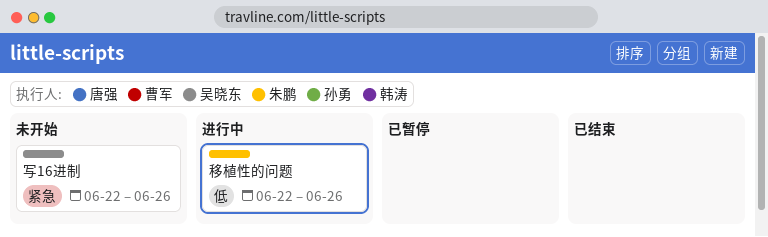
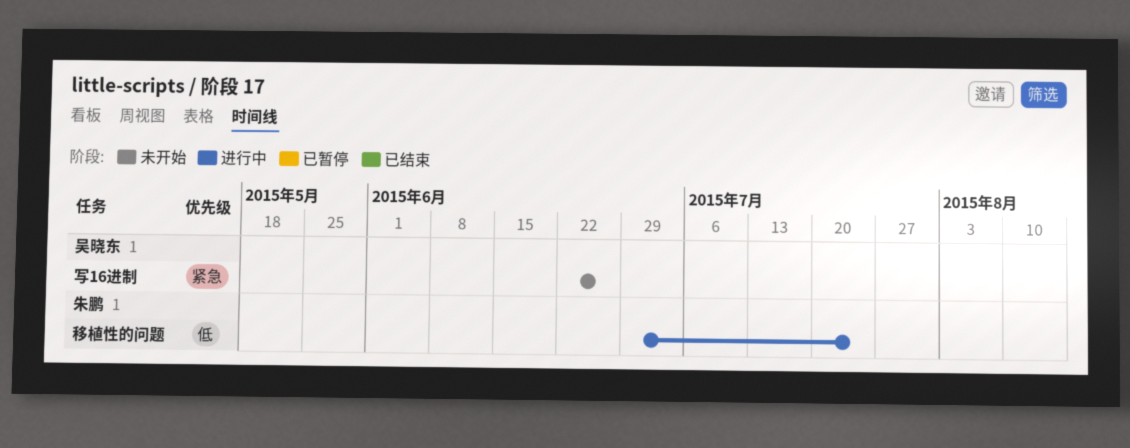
移植性的问题, start: Jun 22 -> Jun 29
移植性的问题, due: Jun 26 -> Jul 24

